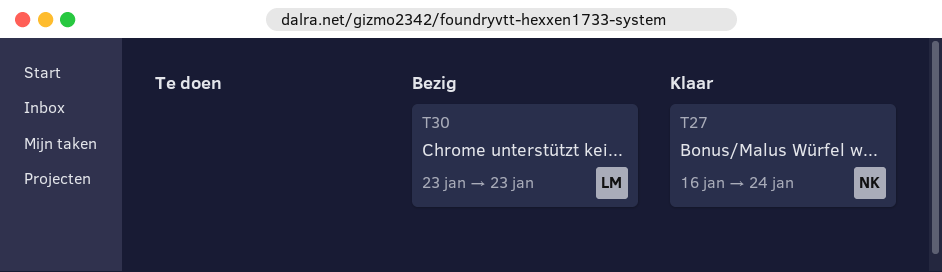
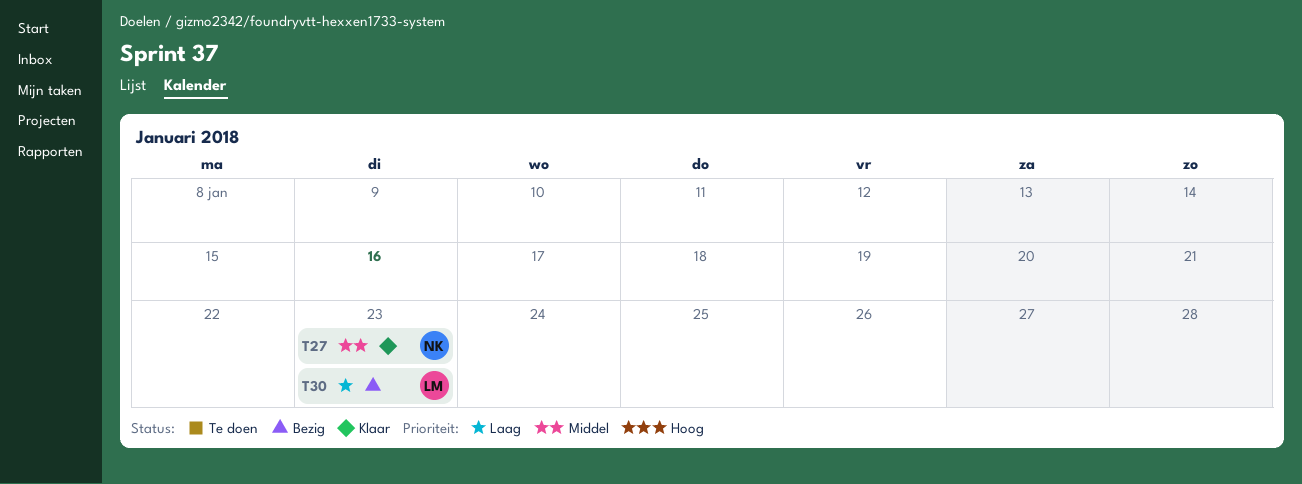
T27, due: Jan 24 -> Jan 23

